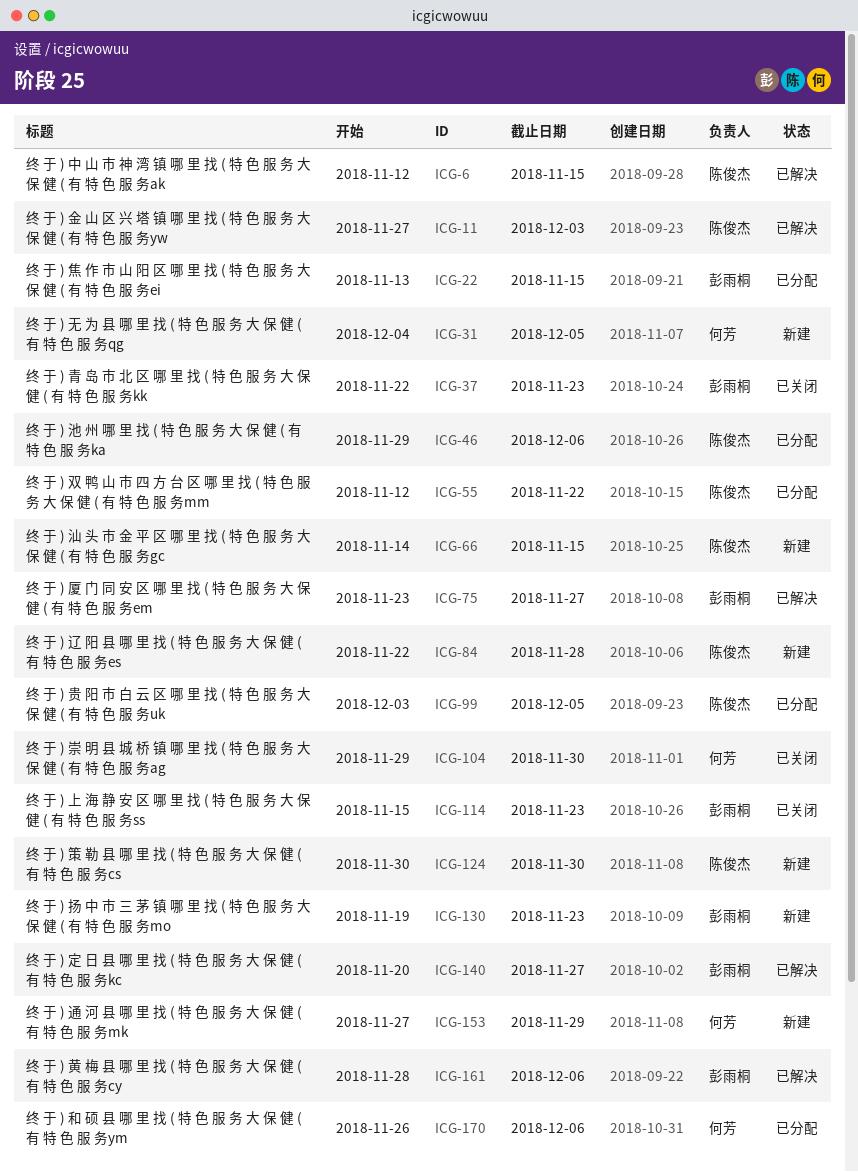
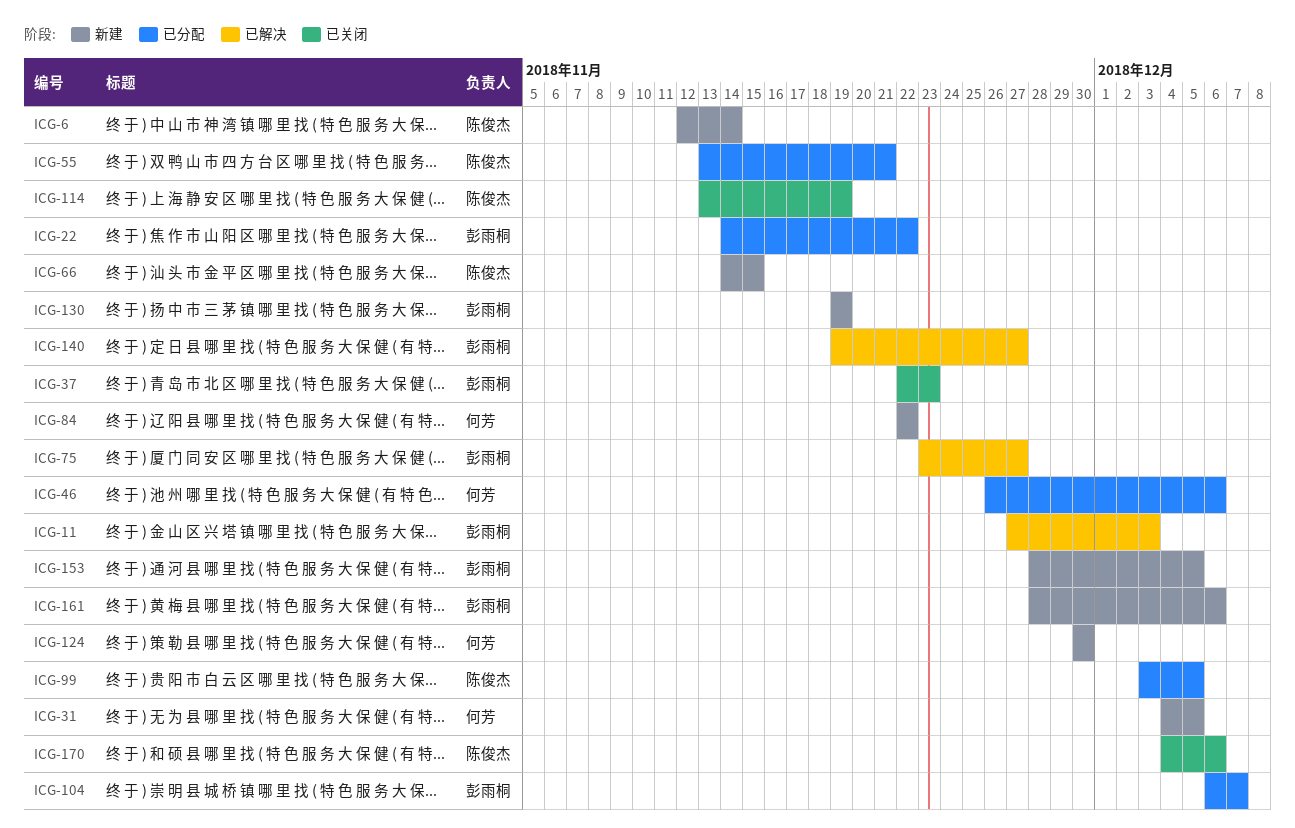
ICG-6, status: 已解决 -> 新建
ICG-6, due: Nov 15 -> Nov 14
ICG-11, owner: 陈俊杰 -> 彭雨桐
ICG-22, start: Nov 13 -> Nov 14
ICG-22, due: Nov 15 -> Nov 22
ICG-46, owner: 陈俊杰 -> 何芳
ICG-46, start: Nov 29 -> Nov 26
ICG-55, start: Nov 12 -> Nov 13
ICG-55, due: Nov 22 -> Nov 21
ICG-84, owner: 陈俊杰 -> 何芳
ICG-84, due: Nov 28 -> Nov 22
ICG-104, status: 已关闭 -> 已分配
ICG-104, owner: 何芳 -> 彭雨桐
ICG-104, start: Nov 29 -> Dec 6
ICG-104, due: Nov 30 -> Dec 7
ICG-114, owner: 彭雨桐 -> 陈俊杰
ICG-114, start: Nov 15 -> Nov 13
ICG-114, due: Nov 23 -> Nov 19
ICG-124, owner: 陈俊杰 -> 何芳
ICG-130, due: Nov 23 -> Nov 19
ICG-140, start: Nov 20 -> Nov 19
ICG-153, owner: 何芳 -> 彭雨桐
ICG-153, start: Nov 27 -> Nov 28
ICG-153, due: Nov 29 -> Dec 5
ICG-161, status: 已解决 -> 新建
ICG-170, status: 已分配 -> 已关闭
ICG-170, owner: 何芳 -> 陈俊杰
ICG-170, start: Nov 26 -> Dec 4

